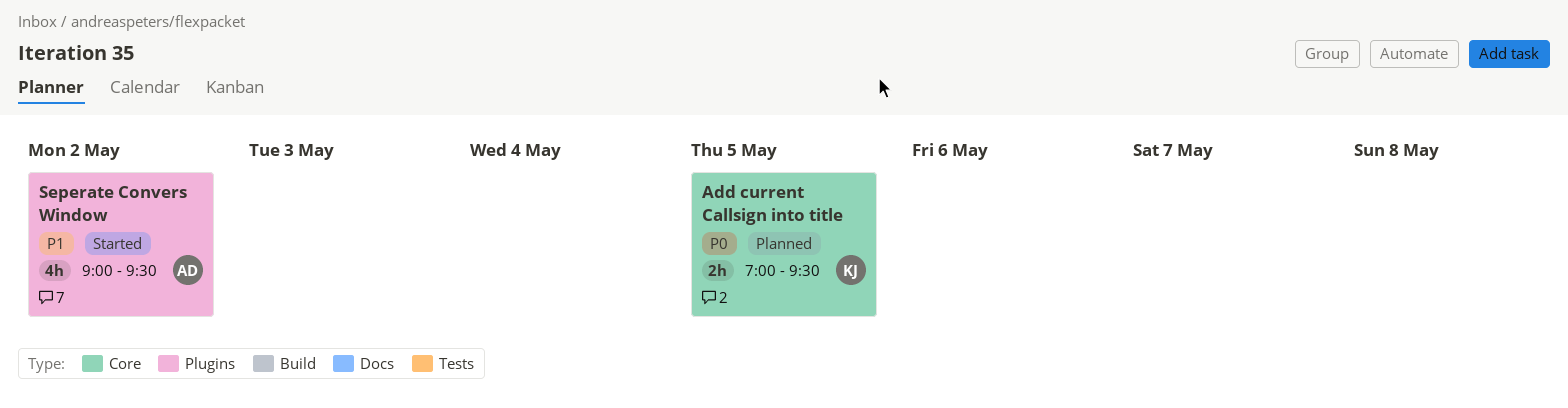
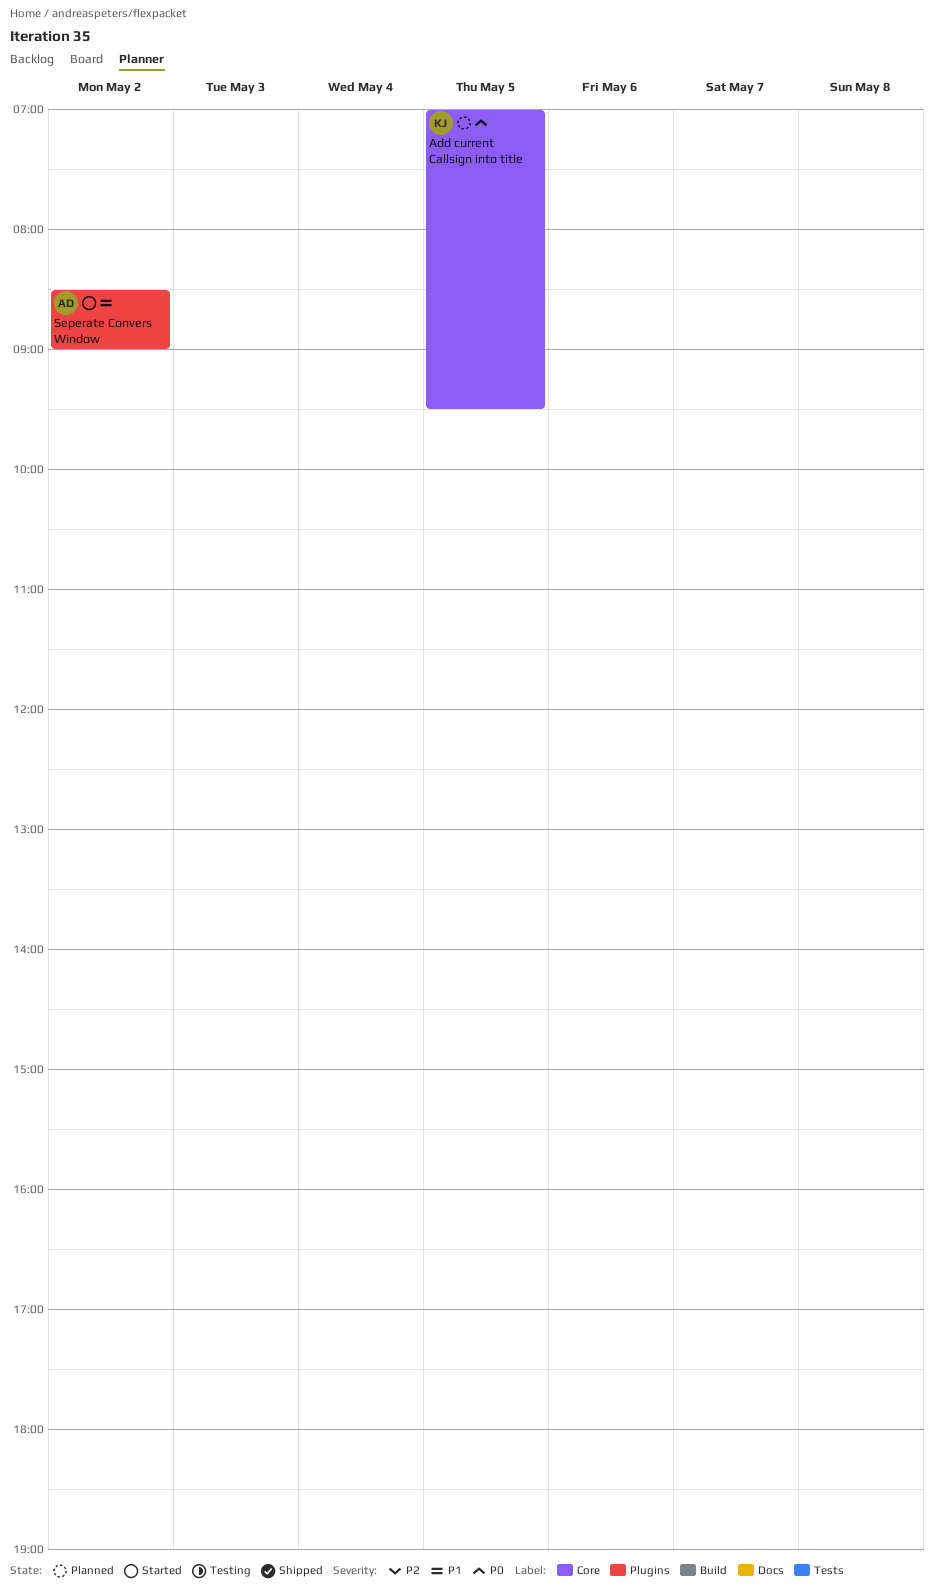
Seperate Convers Window, begins: 09:00 -> 08:30
Seperate Convers Window, ends: 09:30 -> 09:00

